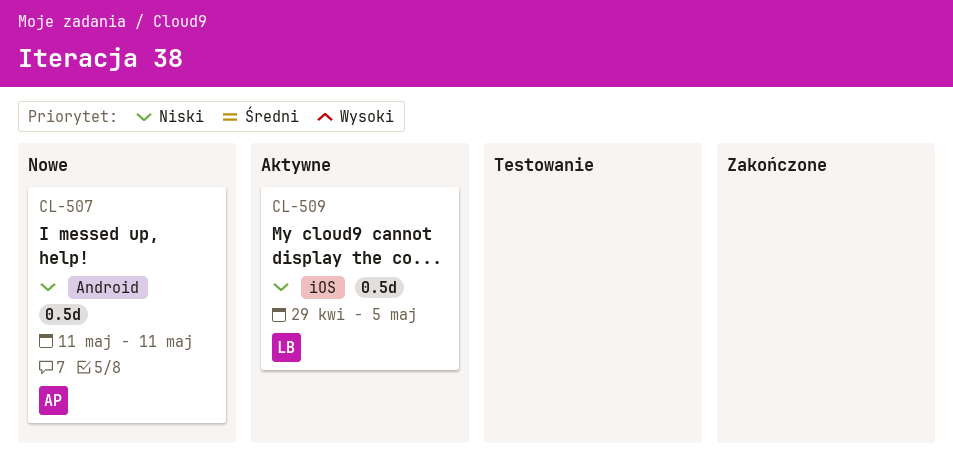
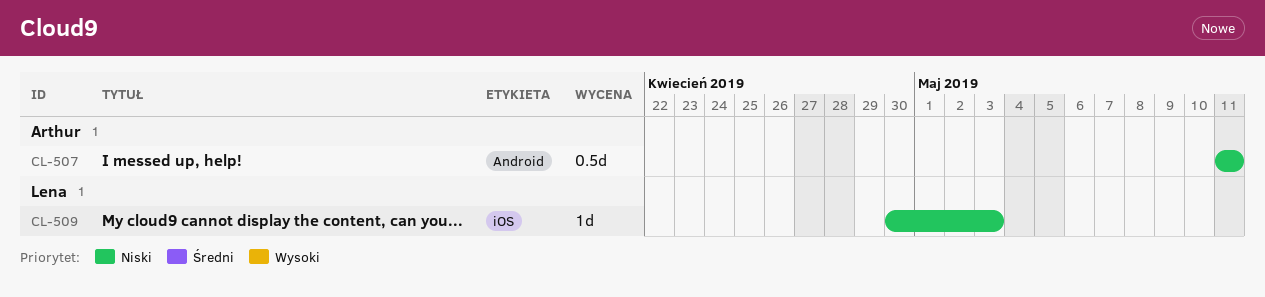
CL-509, estimate: 0.5d -> 1d
CL-509, start: Apr 29 -> Apr 30
CL-509, due: May 5 -> May 3

